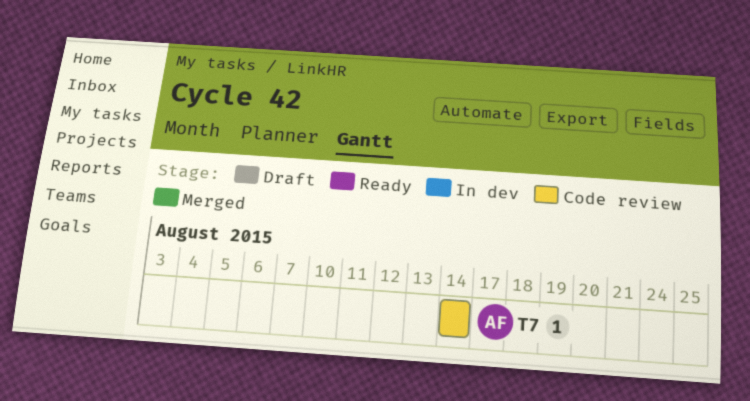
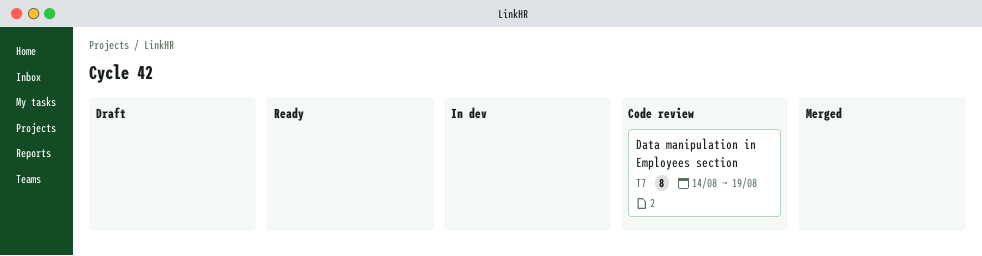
T7, estimate: 1 -> 8
T7, due: Aug 14 -> Aug 19

